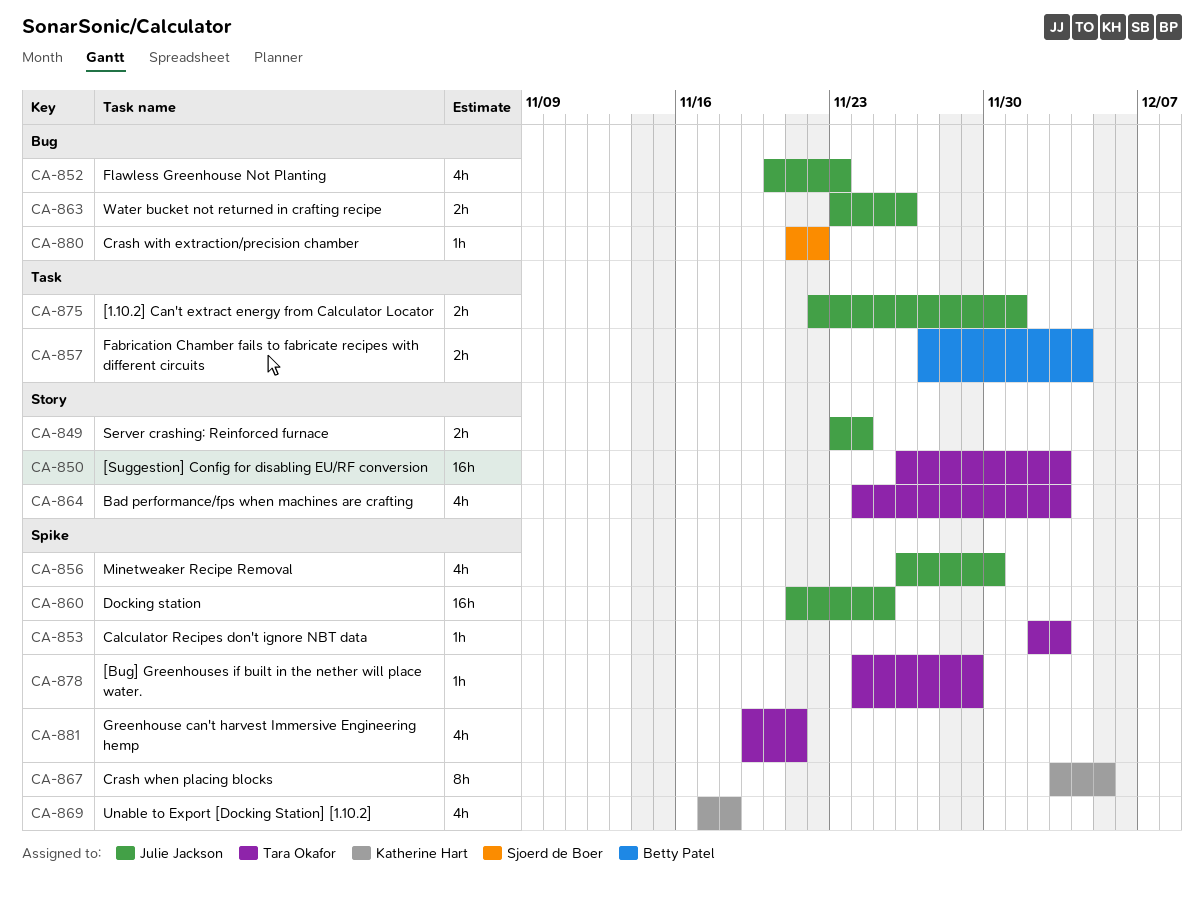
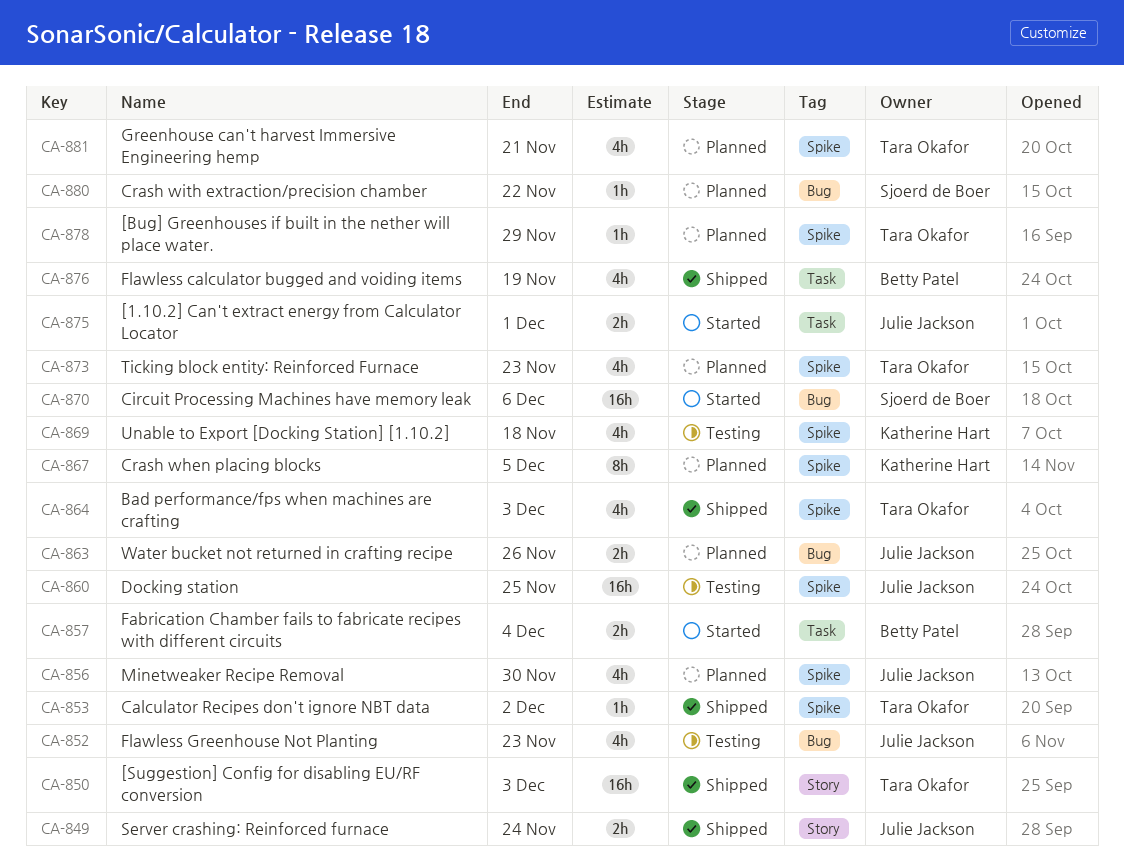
CA-853, due: Dec 3 -> Dec 2
CA-864, label: Story -> Spike
CA-870: none -> present
CA-873: none -> present
CA-876: none -> present

